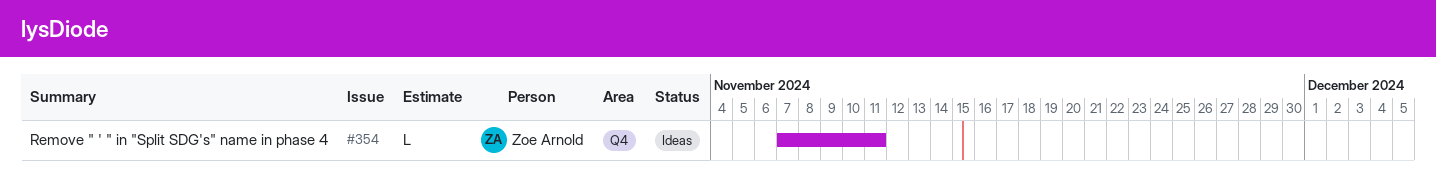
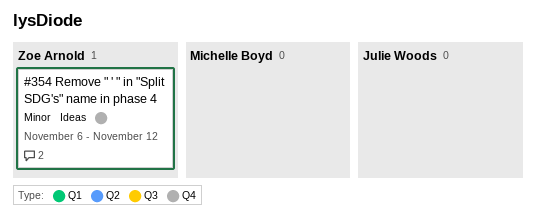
#354, start: Nov 7 -> Nov 6
#354, due: Nov 11 -> Nov 12

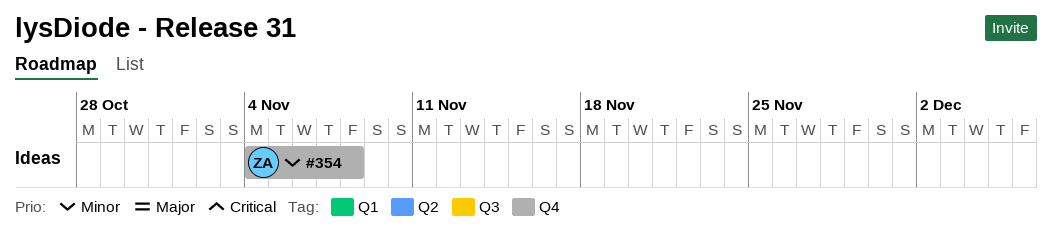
#354, start: Nov 6 -> Nov 4
#354, due: Nov 12 -> Nov 8

